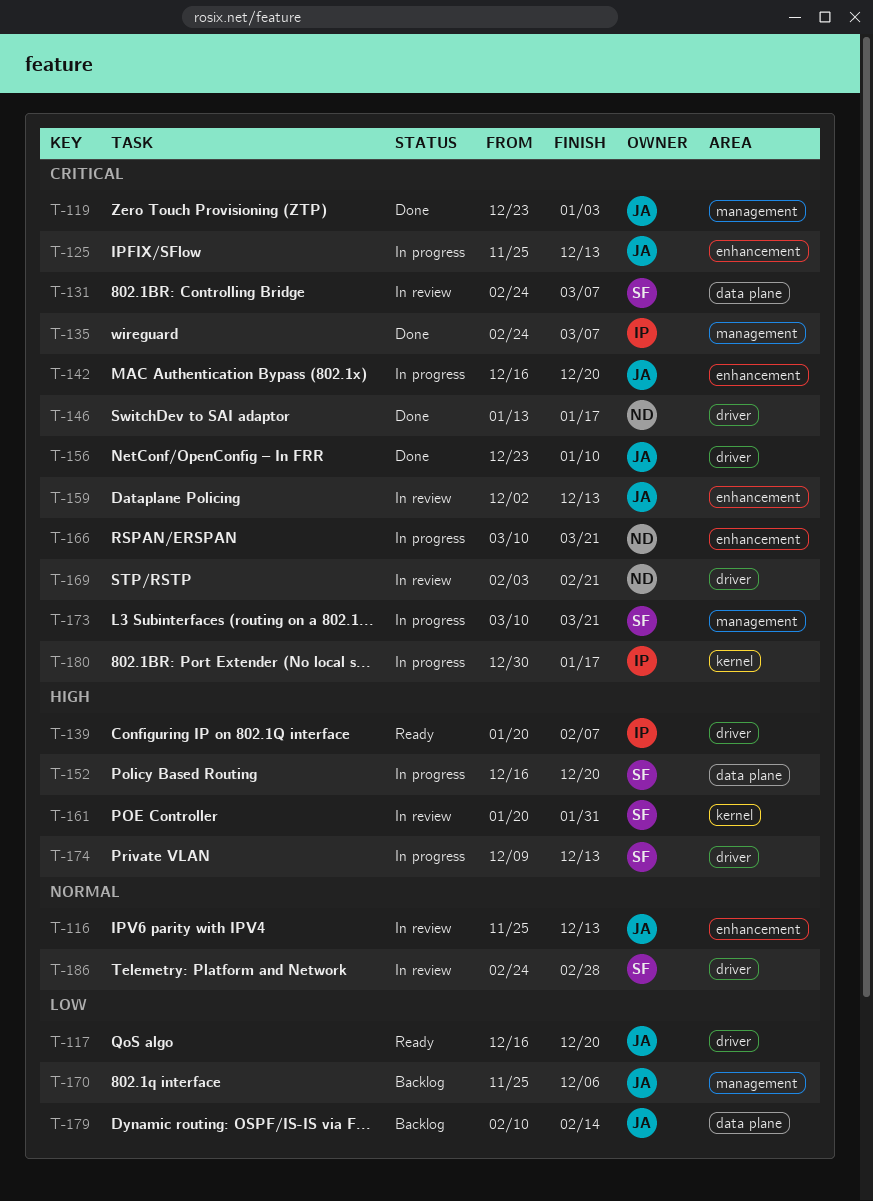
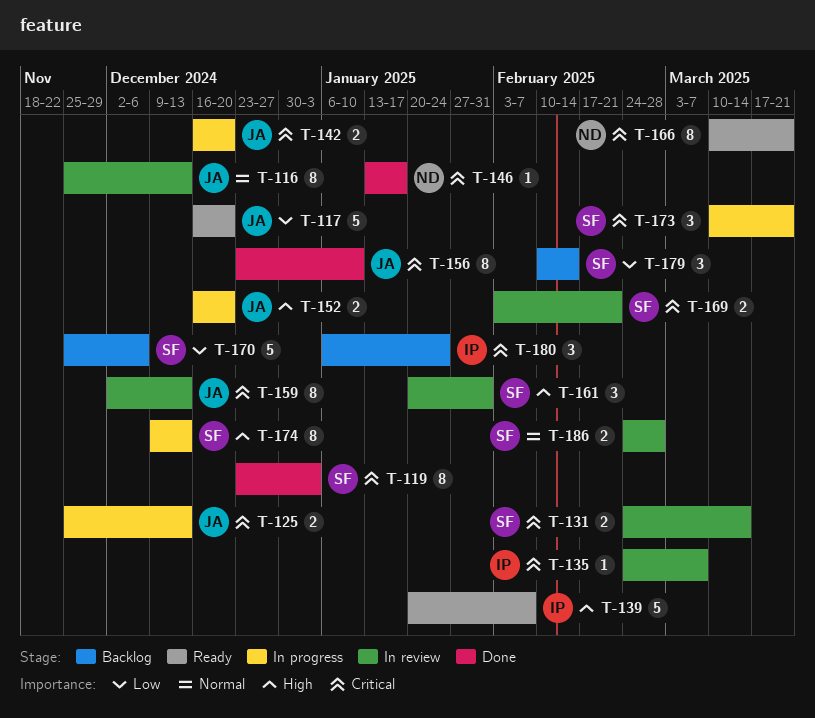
T-119, owner: JA -> SF
T-131, due: Mar 7 -> Mar 14
T-135, status: Done -> In review
T-152, owner: SF -> JA
T-166, status: In progress -> Ready
T-169, owner: ND -> SF
T-170, owner: JA -> SF
T-179, owner: JA -> SF
T-180, status: In progress -> Backlog
T-180, start: Dec 30 -> Jan 6
T-180, due: Jan 17 -> Jan 24

